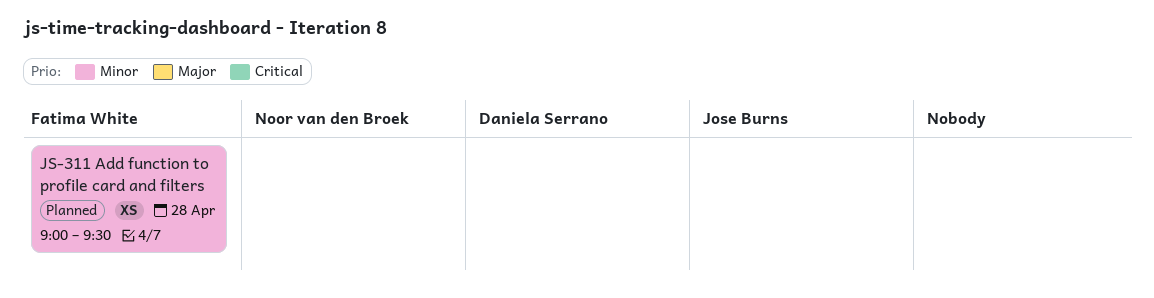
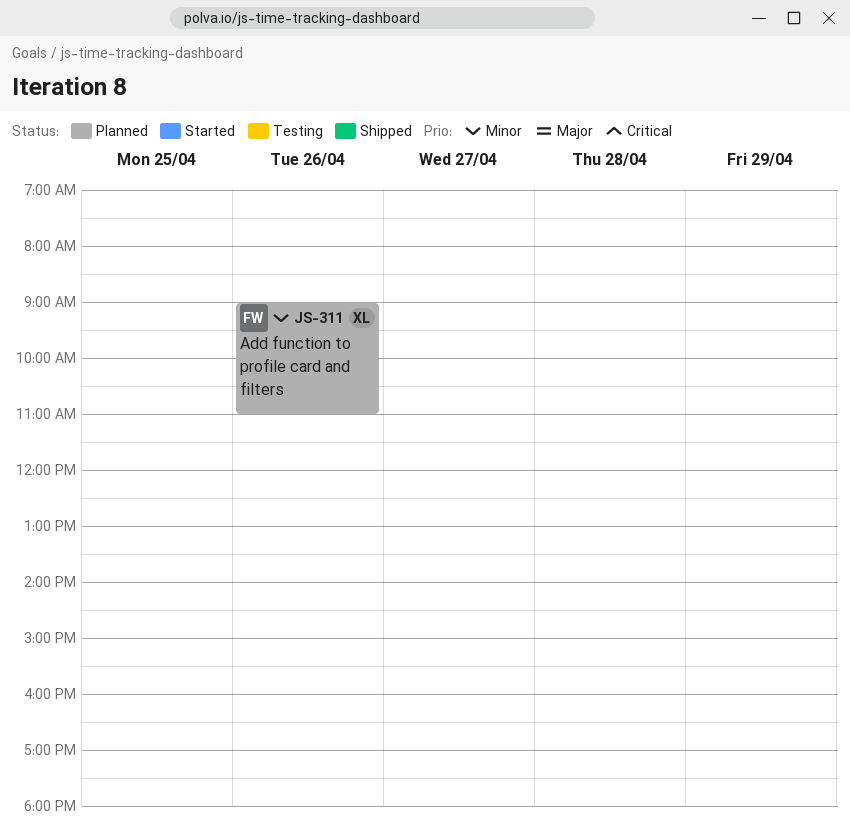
JS-311, estimate: XS -> XL
JS-311, day: Apr 28 -> Apr 26
JS-311, ends: 09:30 -> 11:00

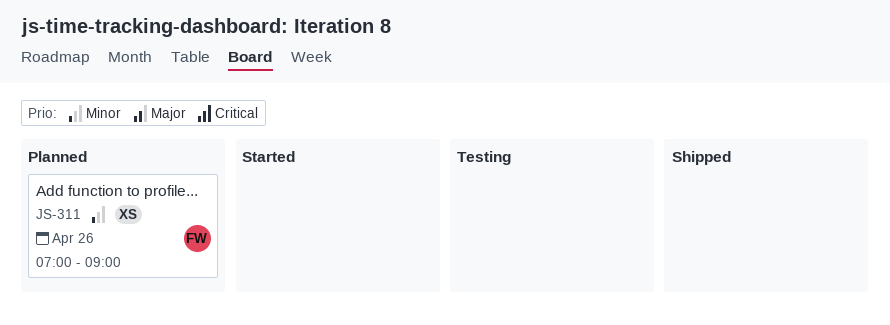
JS-311, estimate: XL -> XS
JS-311, begins: 09:00 -> 07:00
JS-311, ends: 11:00 -> 09:00

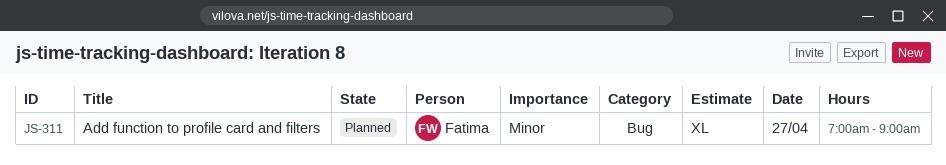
JS-311, estimate: XS -> XL
JS-311, day: Apr 26 -> Apr 27

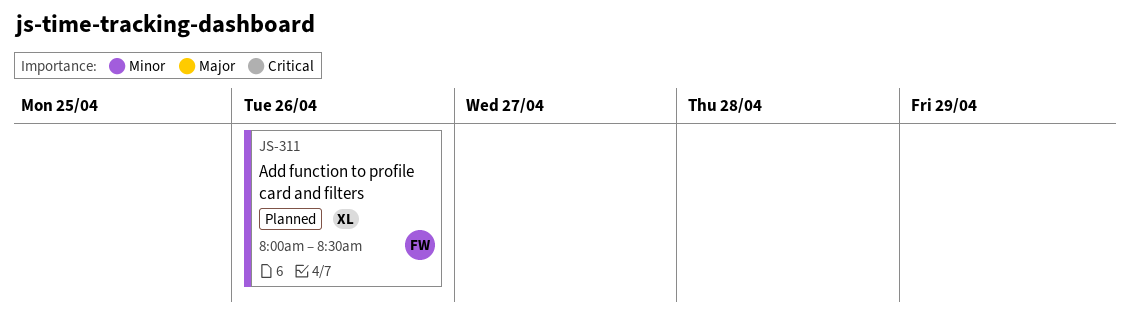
JS-311, day: Apr 27 -> Apr 26
JS-311, begins: 07:00 -> 08:00
JS-311, ends: 09:00 -> 08:30

